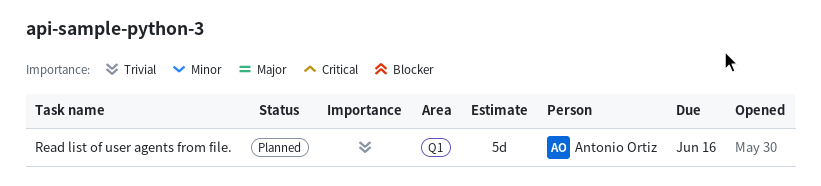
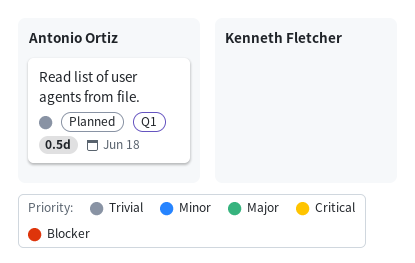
Read list of user agents from file., estimate: 5d -> 0.5d
Read list of user agents from file., due: Jun 16 -> Jun 18

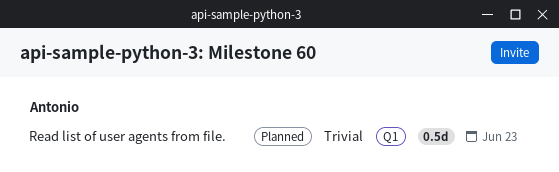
Read list of user agents from file., due: Jun 18 -> Jun 23

